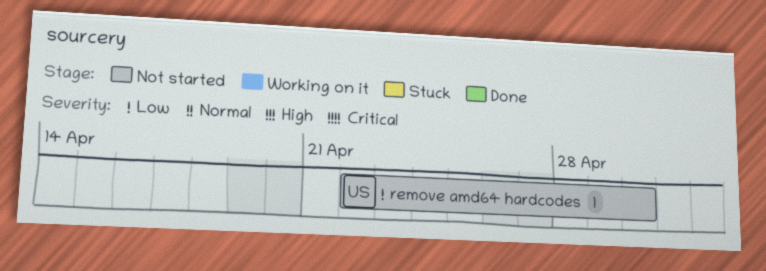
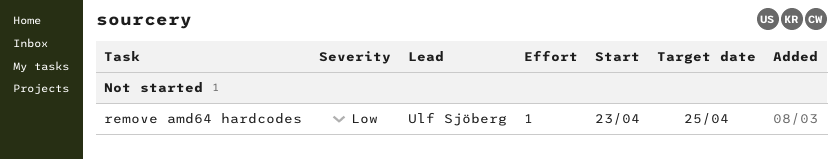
remove amd64 hardcodes, start: Apr 22 -> Apr 23
remove amd64 hardcodes, due: Apr 30 -> Apr 25

